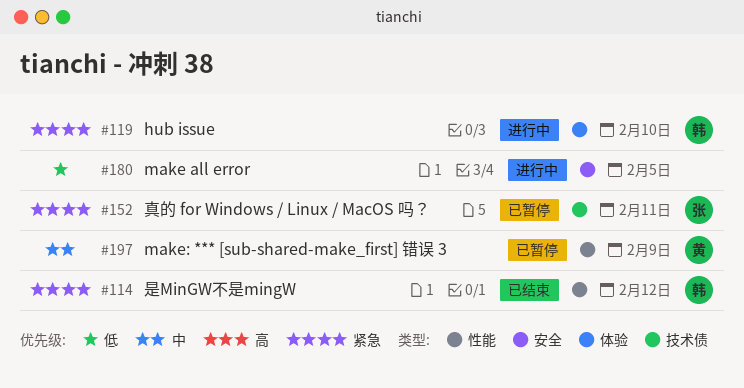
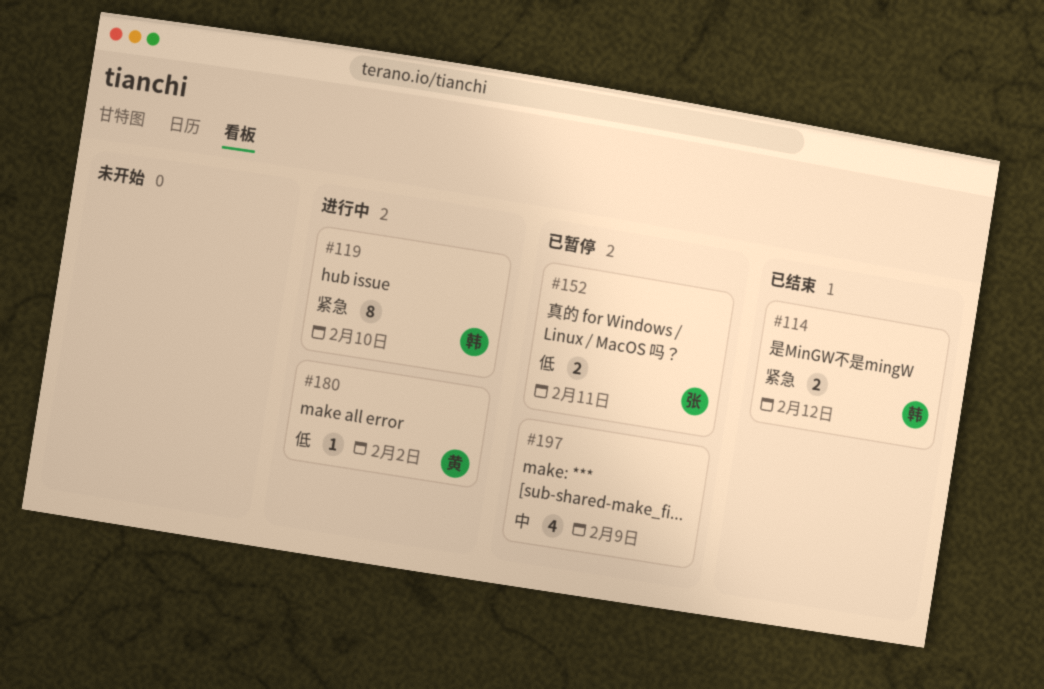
#152, priority: 紧急 -> 低
#180, owner: none -> 黄
#180, due: Feb 5 -> Feb 2
#197, owner: 黄 -> none

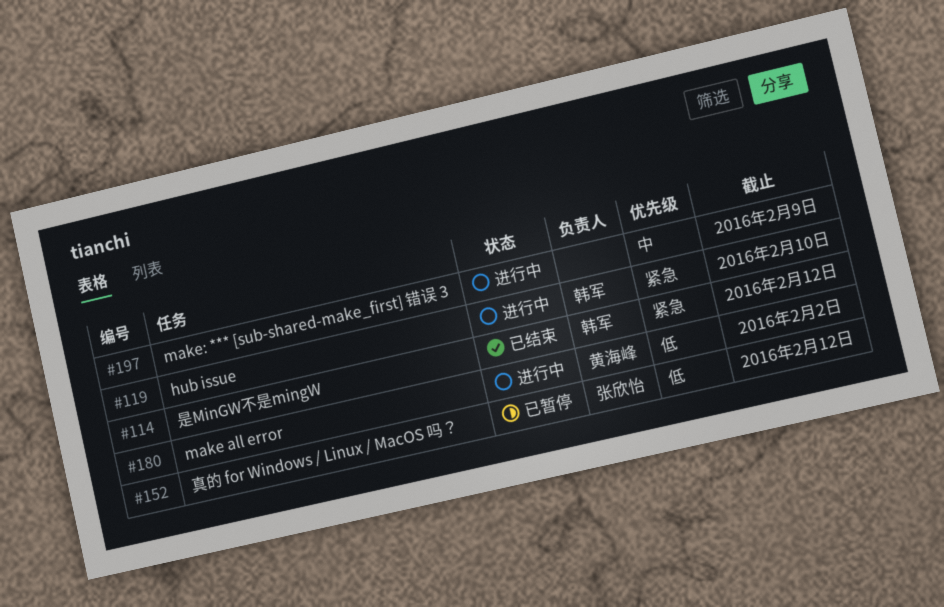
#152, due: Feb 11 -> Feb 12
#197, status: 已暂停 -> 进行中

